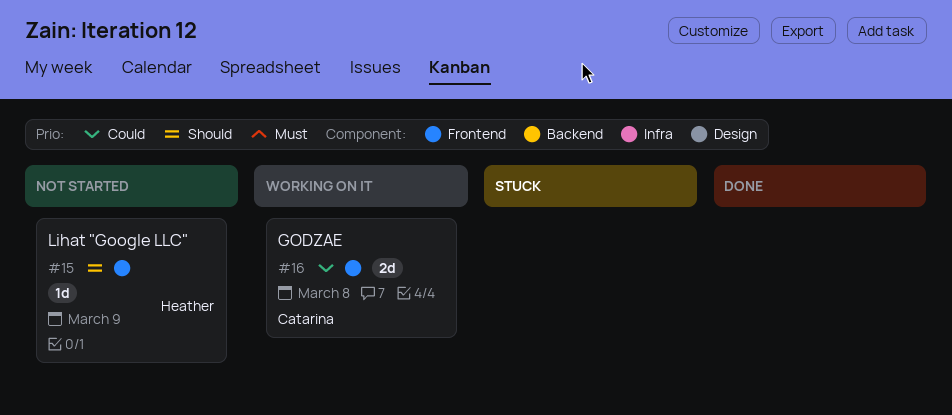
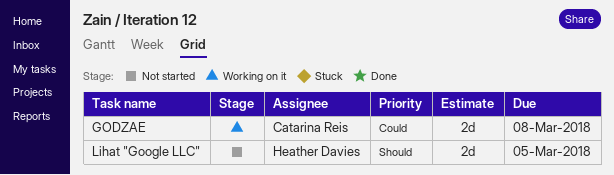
Lihat "Google LLC", estimate: 1d -> 2d
Lihat "Google LLC", due: Mar 9 -> Mar 5

